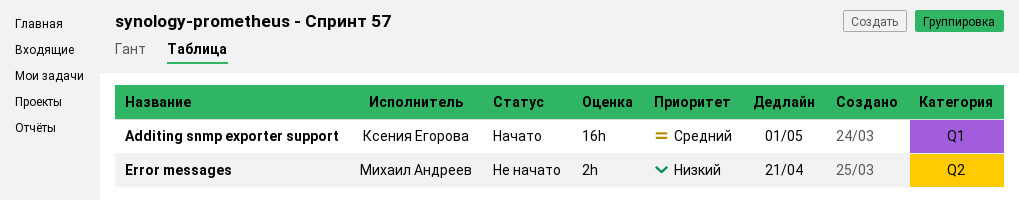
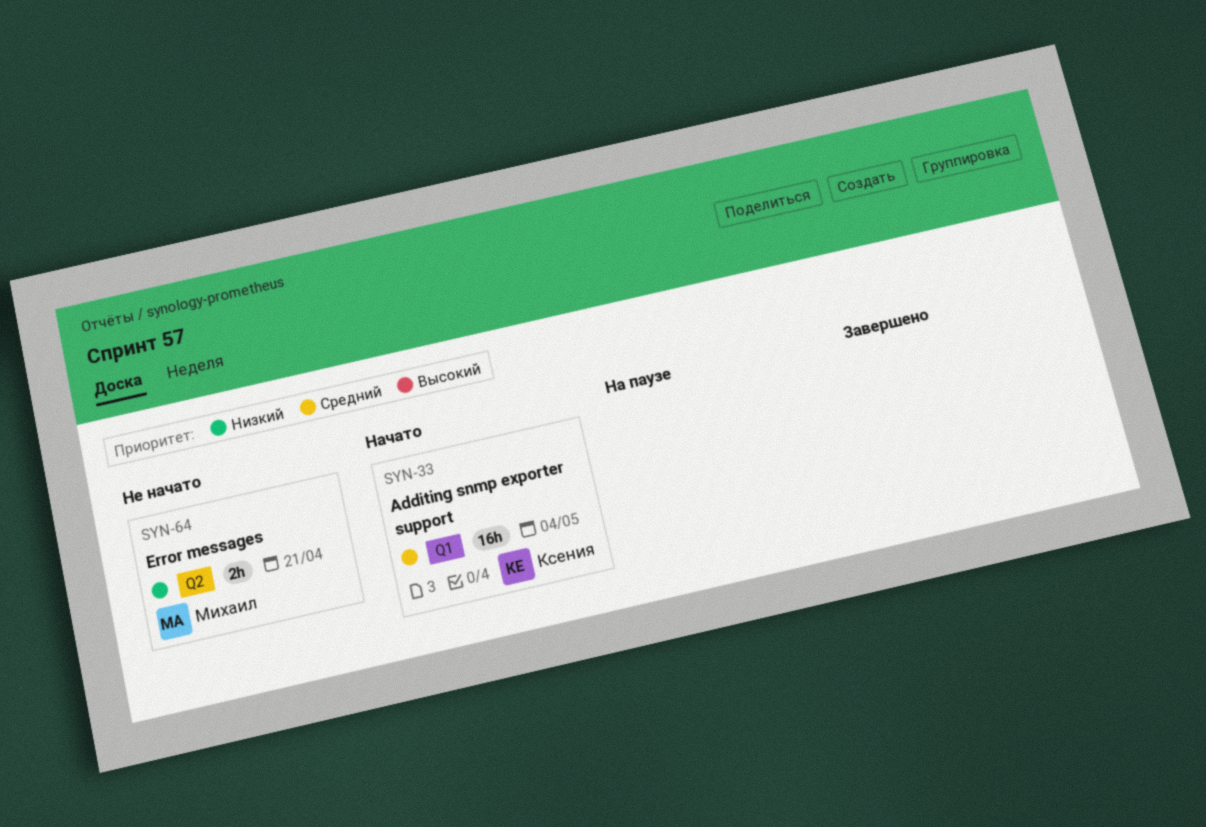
Additing snmp exporter support, due: May 1 -> May 4

